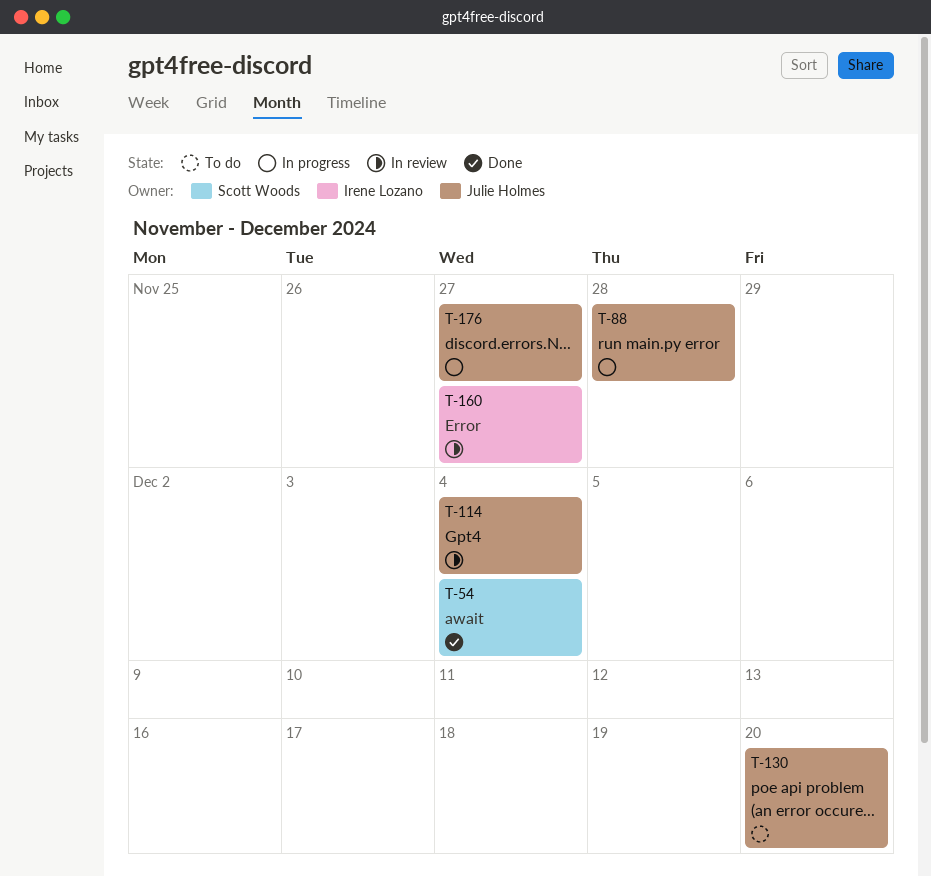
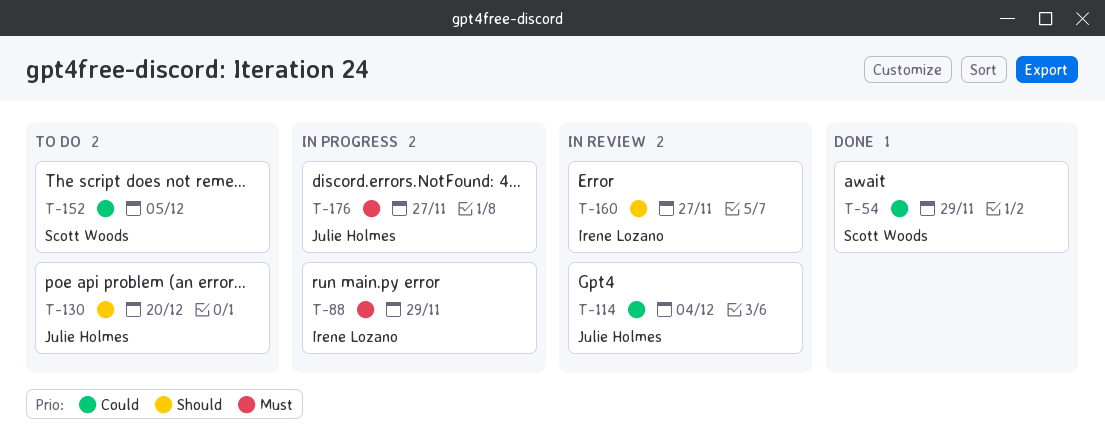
T-54, due: Dec 4 -> Nov 29
T-88, owner: Julie Holmes -> Irene Lozano
T-88, due: Nov 28 -> Nov 29
T-152: none -> present

